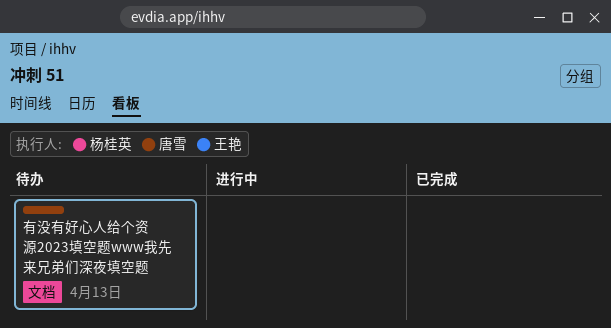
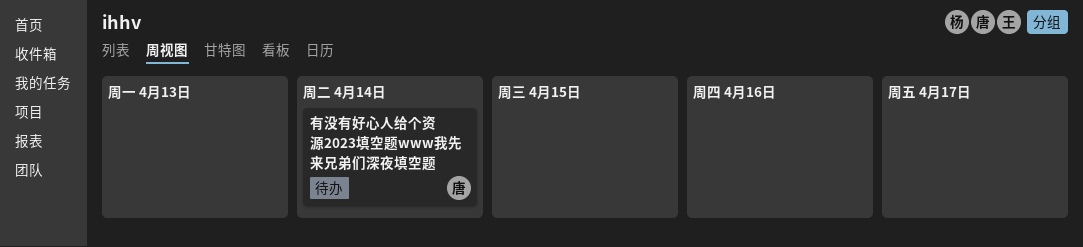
有没有好心人给个资源2023填空题www我先来兄弟们深夜填空题, due: Apr 13 -> Apr 14

